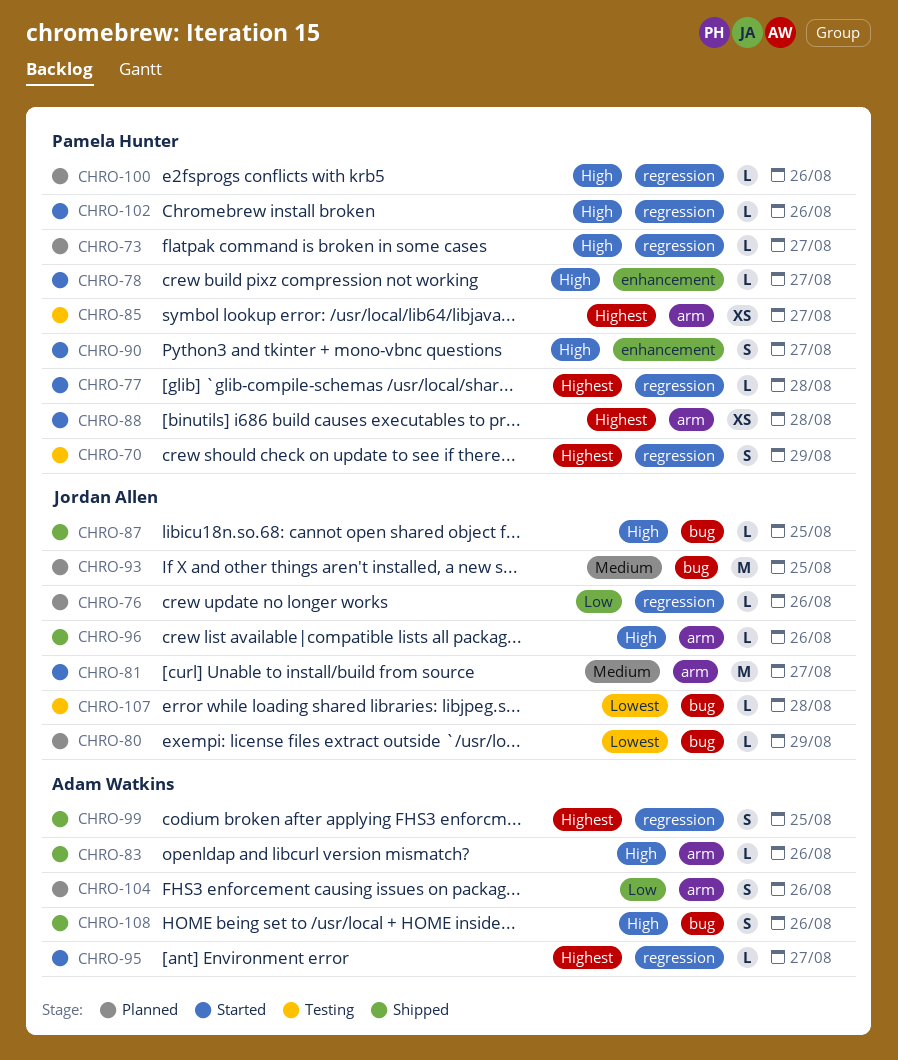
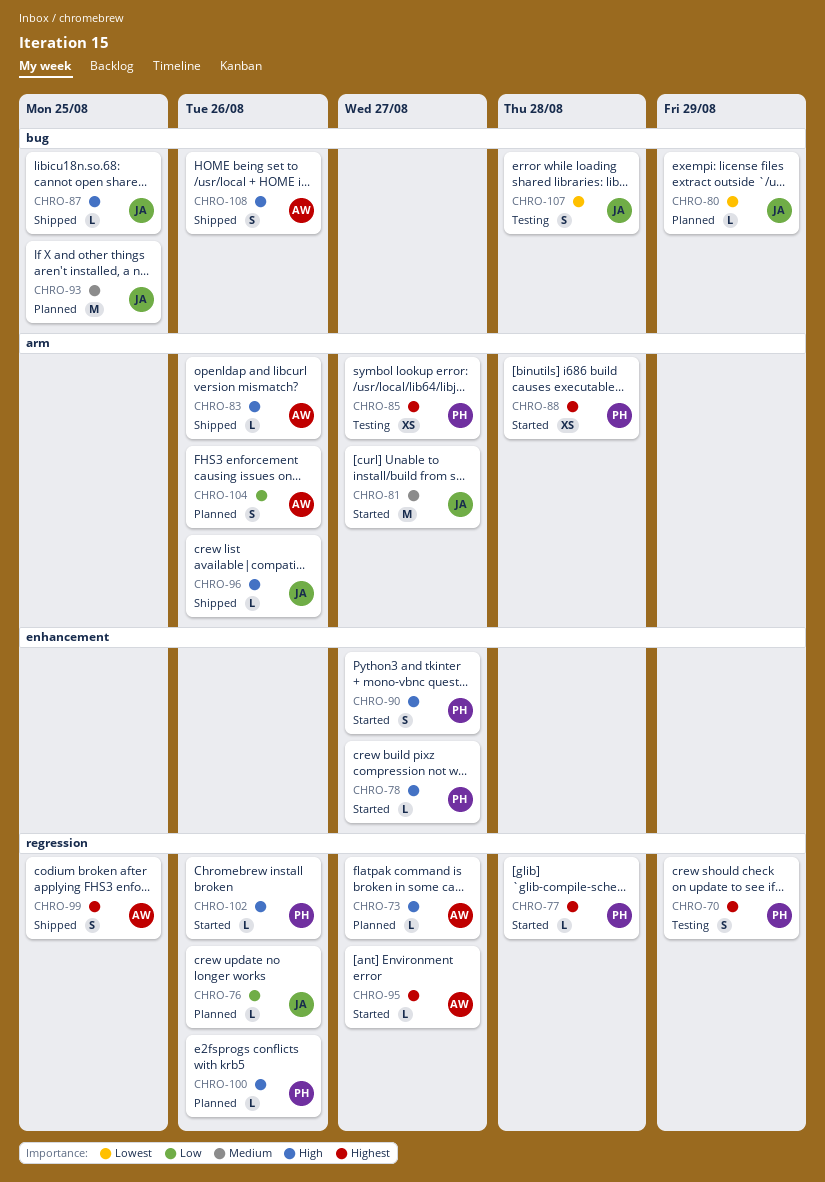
CHRO-73, owner: Pamela Hunter -> Adam Watkins
CHRO-107, estimate: L -> S

